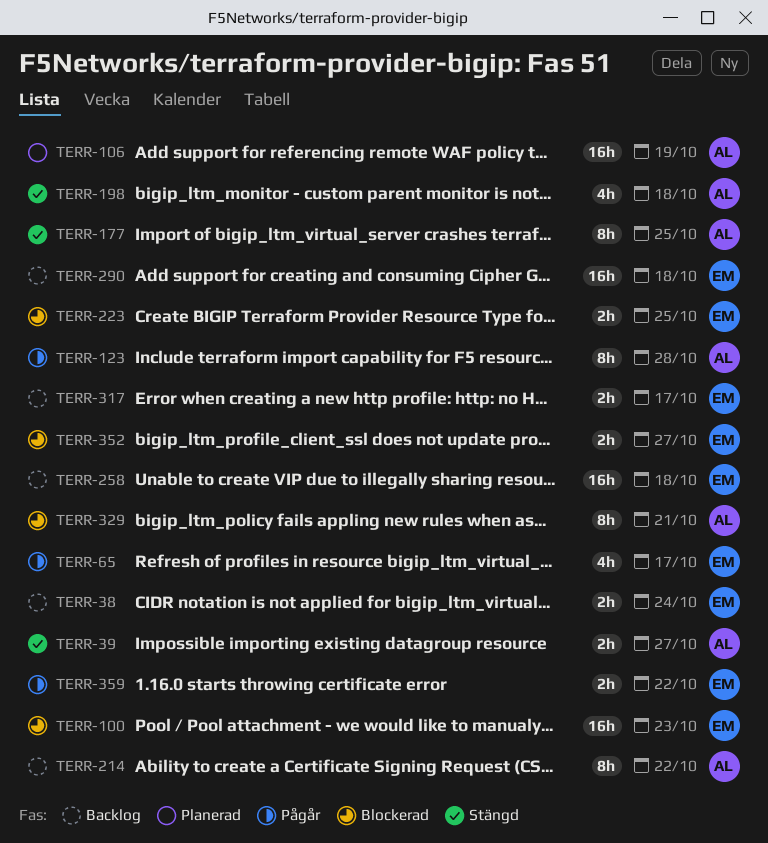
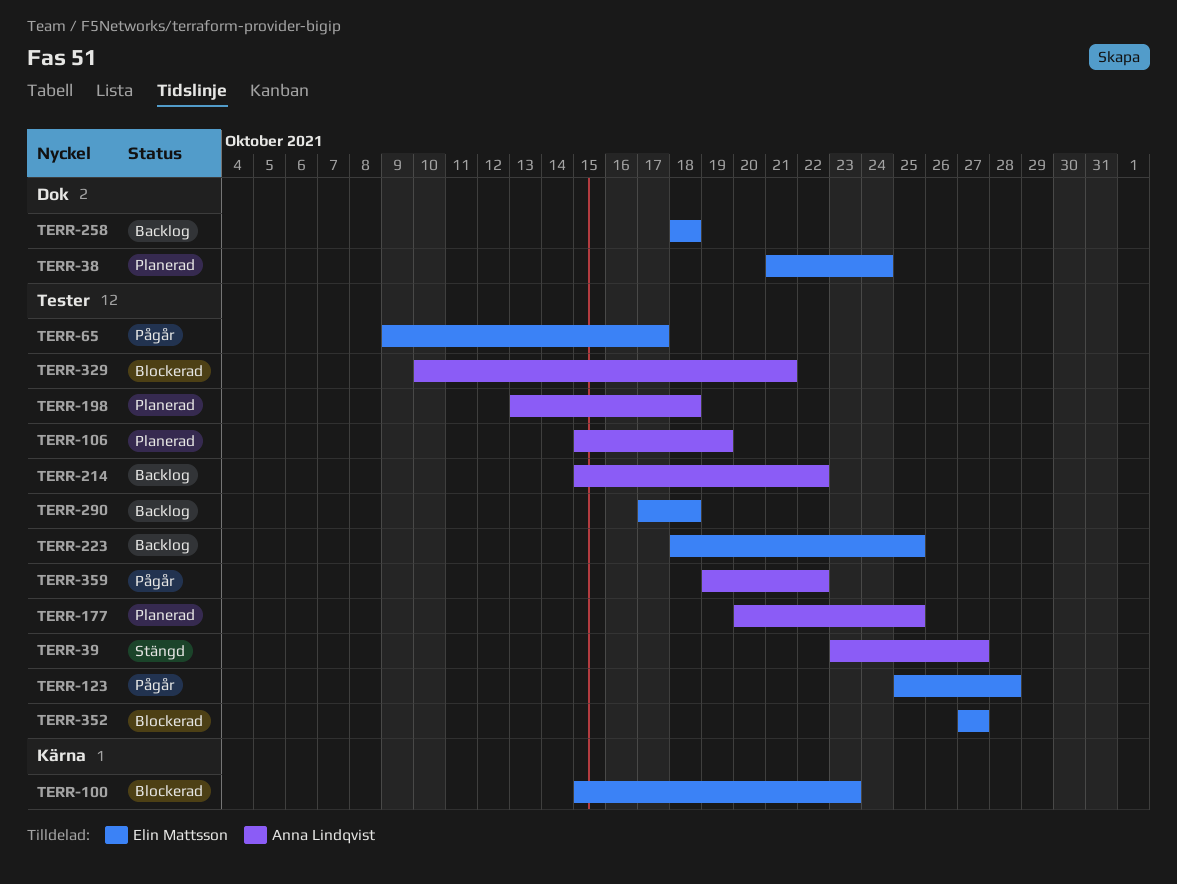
TERR-38, status: Backlog -> Planerad
TERR-123, owner: Anna Lindqvist -> Elin Mattsson
TERR-177, status: Stängd -> Planerad
TERR-198, status: Stängd -> Planerad
TERR-223, status: Blockerad -> Backlog
TERR-317: present -> none
TERR-359, owner: Elin Mattsson -> Anna Lindqvist

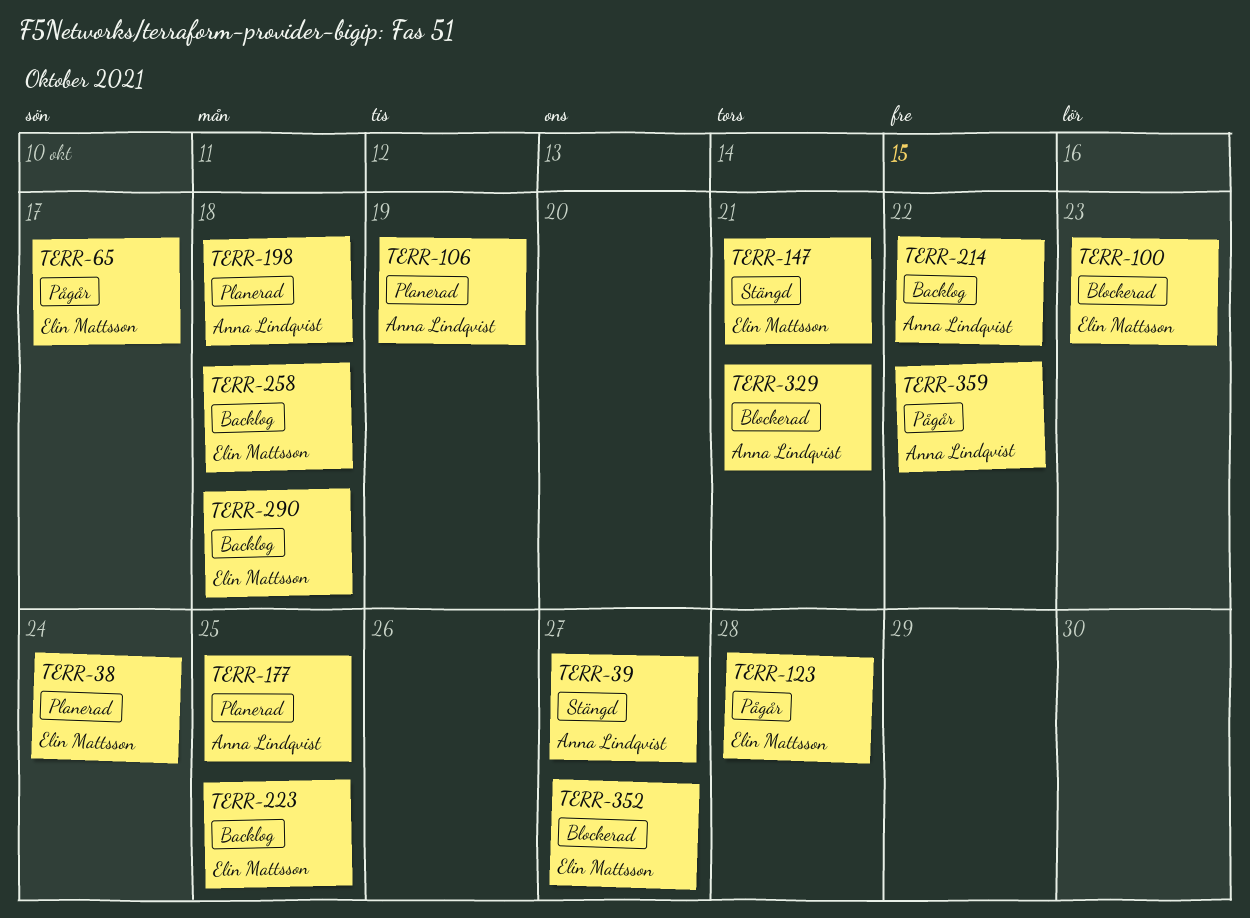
TERR-147: none -> present

